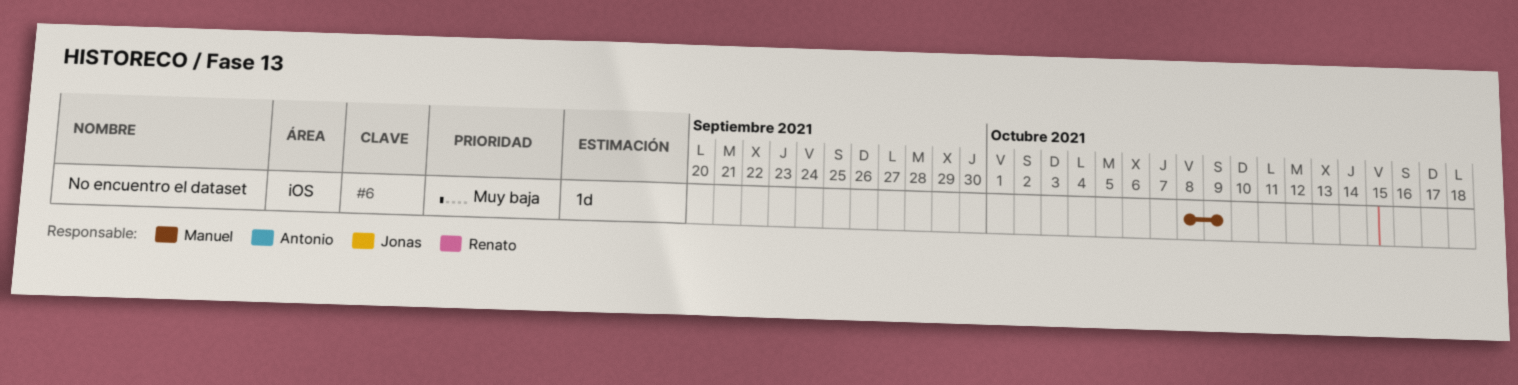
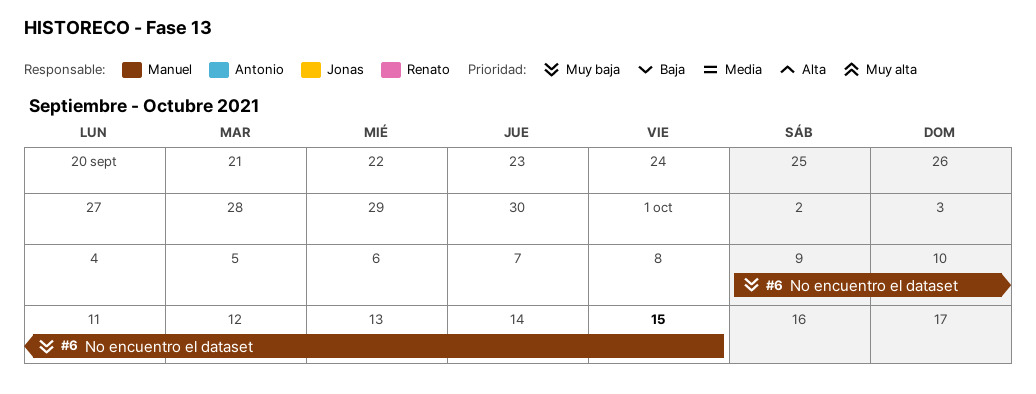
#6, start: Oct 8 -> Oct 9
#6, due: Oct 9 -> Oct 15

